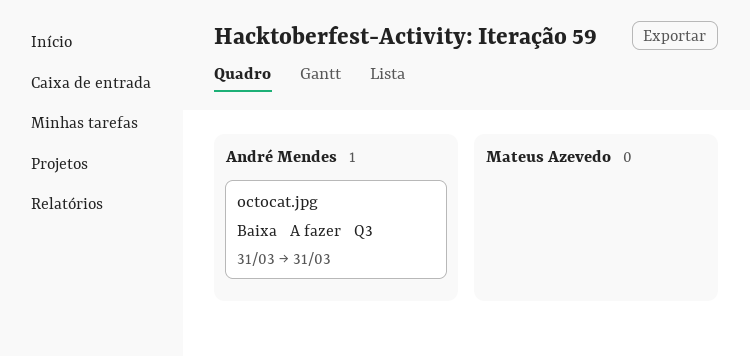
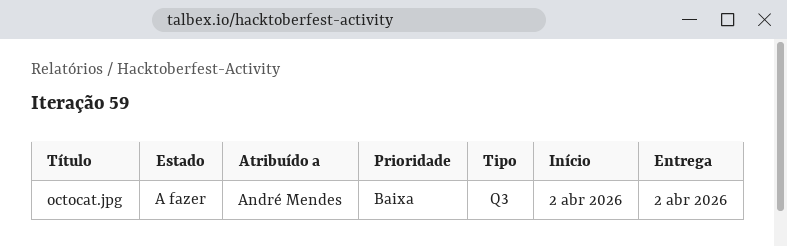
octocat.jpg, start: Mar 31 -> Apr 2
octocat.jpg, due: Mar 31 -> Apr 2

